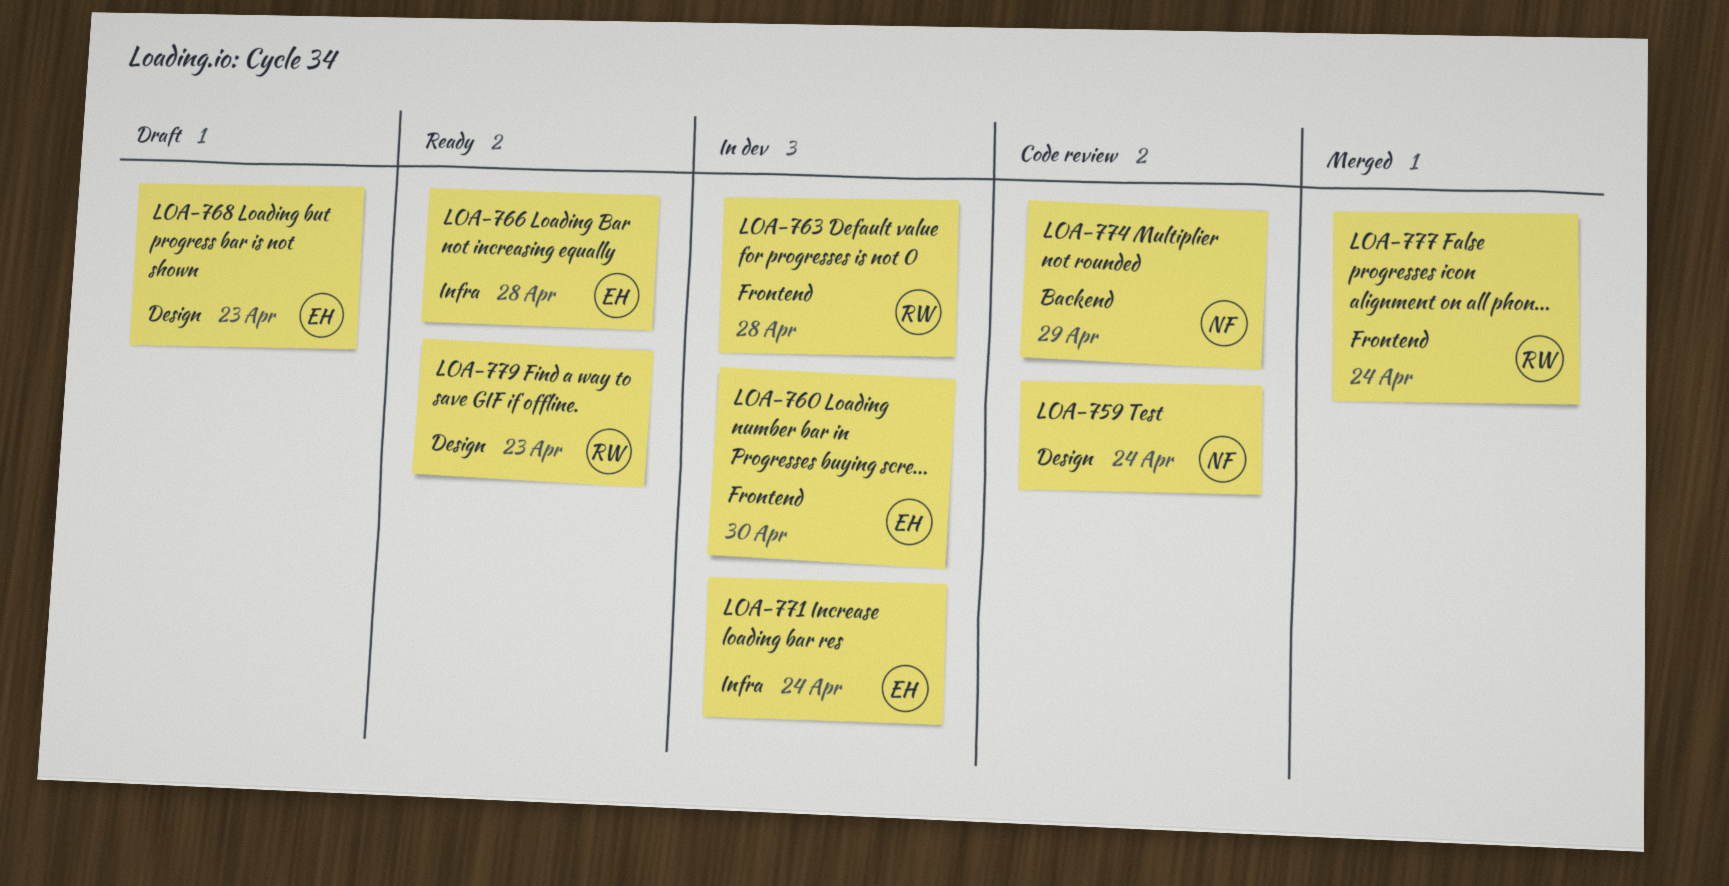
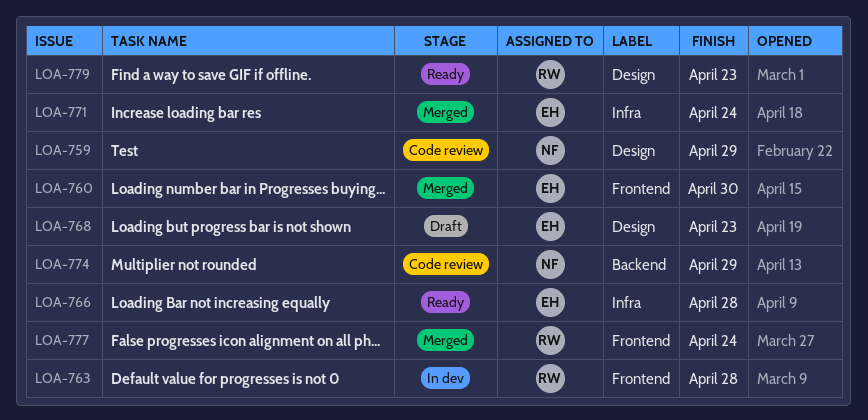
LOA-759, due: Apr 24 -> Apr 29
LOA-760, status: In dev -> Merged
LOA-771, status: In dev -> Merged

